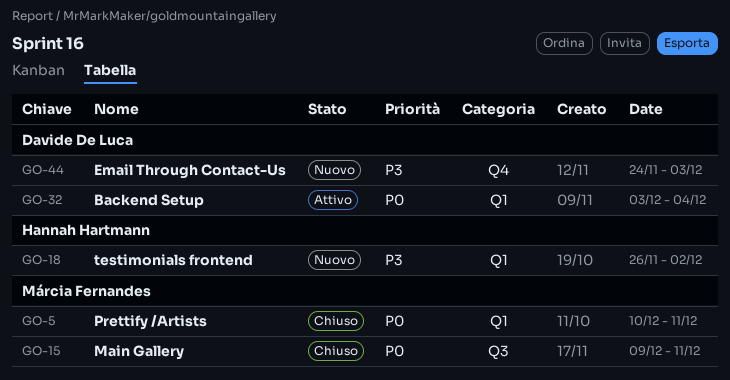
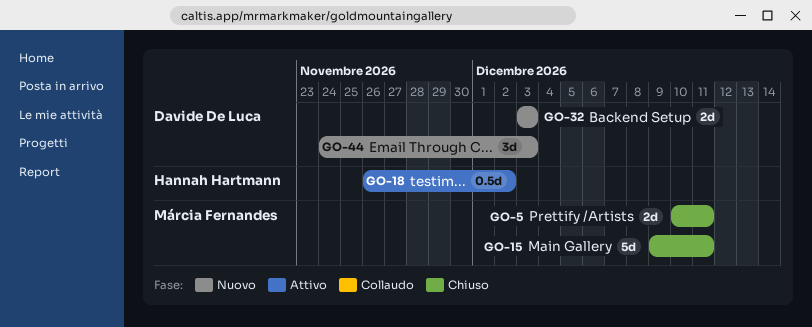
GO-18, status: Nuovo -> Attivo
GO-32, status: Attivo -> Nuovo
GO-32, due: Dec 4 -> Dec 3

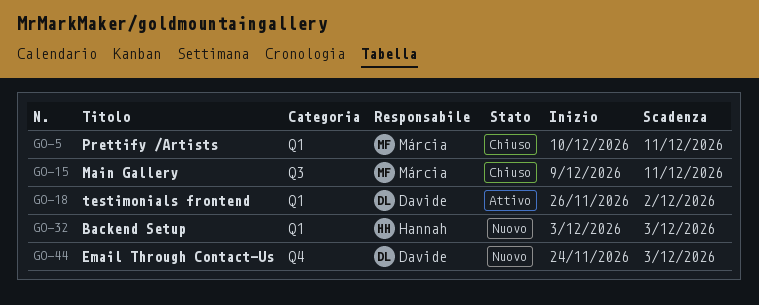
GO-18, owner: Hannah Hartmann -> Davide De Luca
GO-32, owner: Davide De Luca -> Hannah Hartmann

